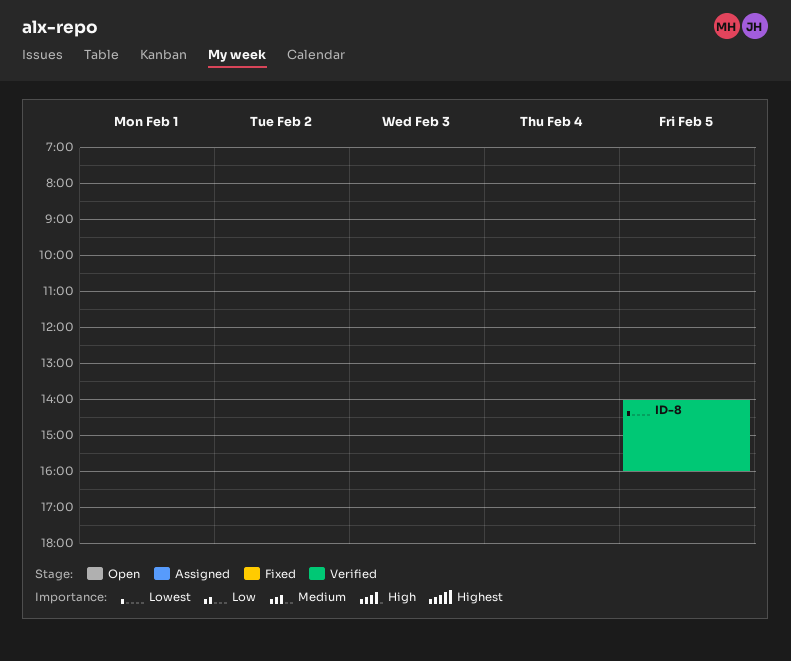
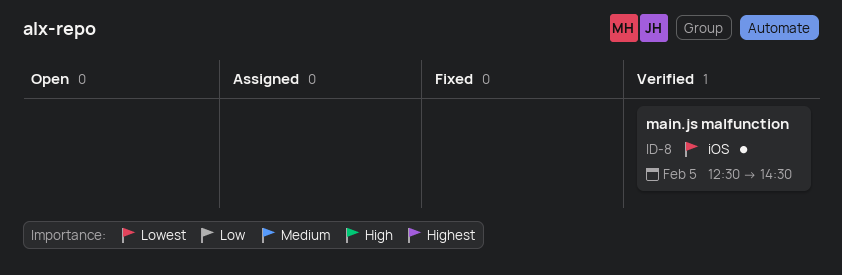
ID-8, begins: 14:00 -> 12:30
ID-8, ends: 16:00 -> 14:30

